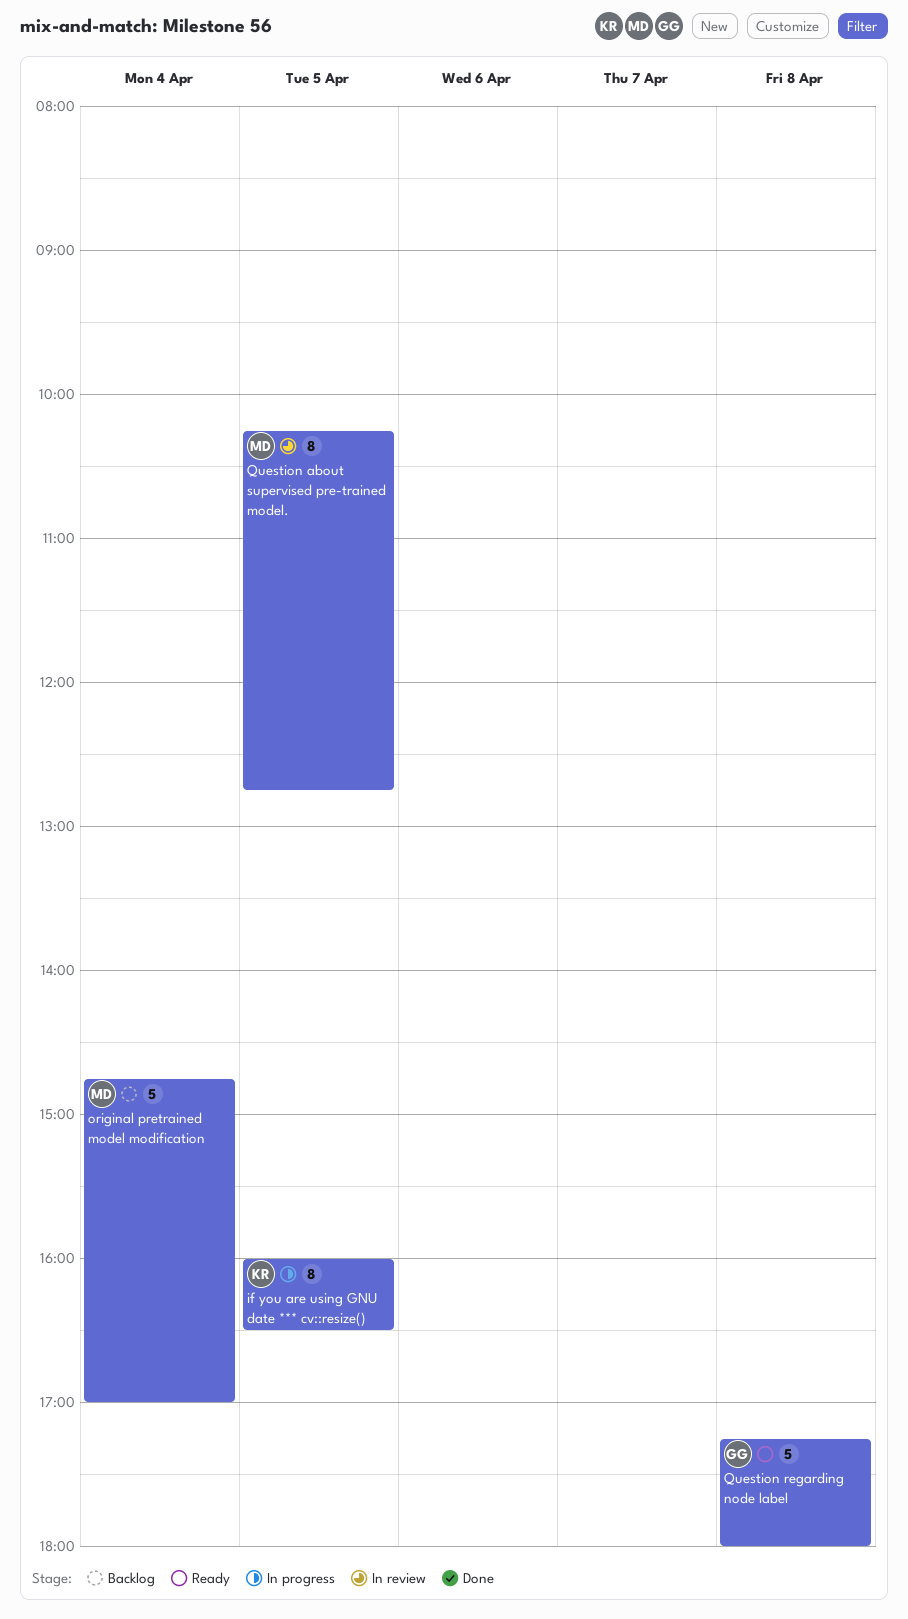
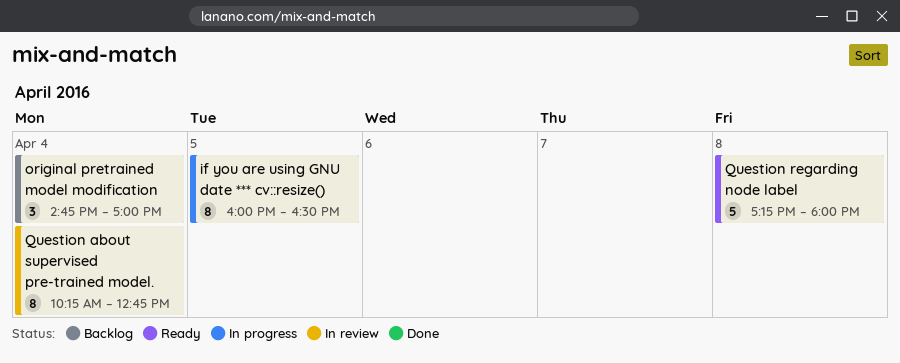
original pretrained model modification, estimate: 5 -> 3
Question about supervised pre-trained model., day: Apr 5 -> Apr 4

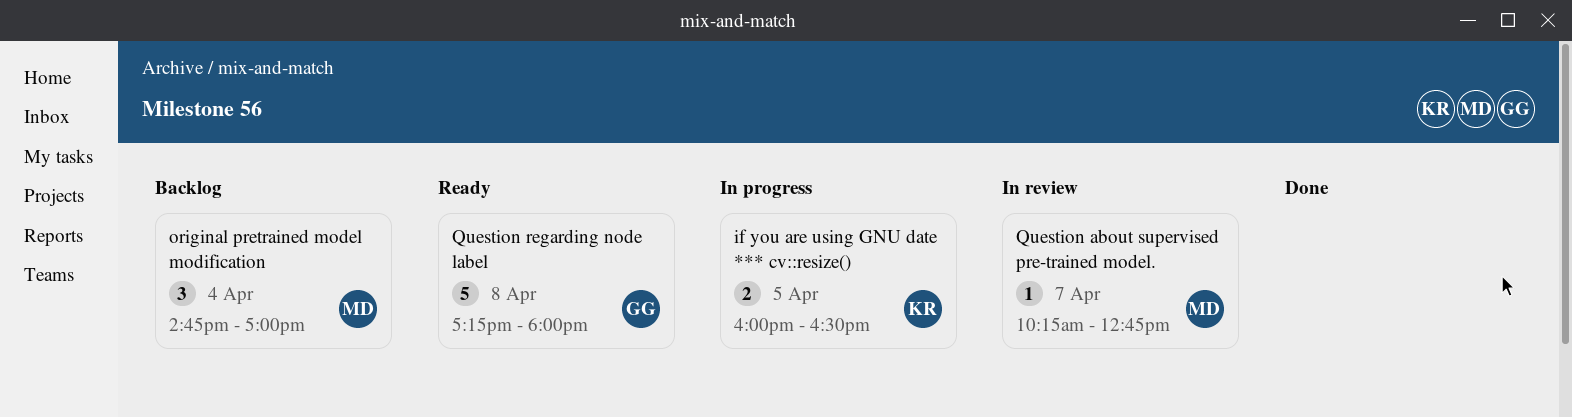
if you are using GNU date *** cv::resize(), estimate: 8 -> 2
Question about supervised pre-trained model., estimate: 8 -> 1
Question about supervised pre-trained model., day: Apr 4 -> Apr 7

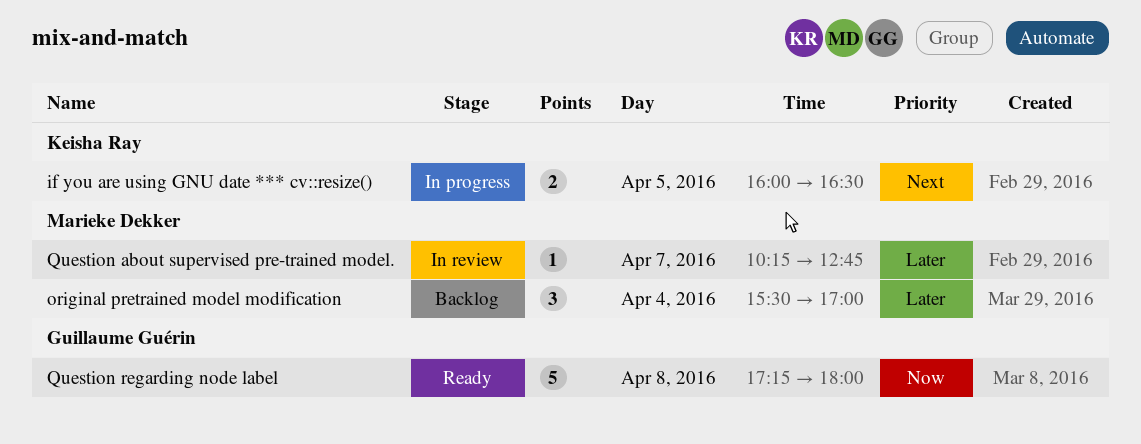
original pretrained model modification, begins: 14:45 -> 15:30

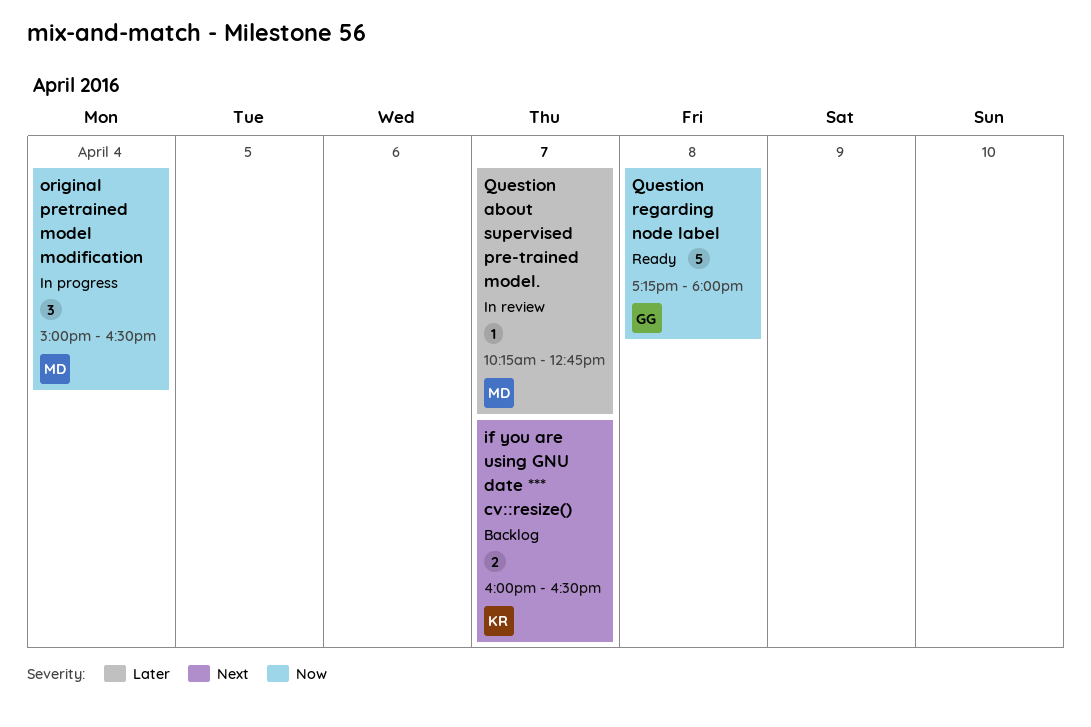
if you are using GNU date *** cv::resize(), status: In progress -> Backlog
if you are using GNU date *** cv::resize(), day: Apr 5 -> Apr 7
original pretrained model modification, status: Backlog -> In progress
original pretrained model modification, priority: Later -> Now
original pretrained model modification, begins: 15:30 -> 15:00
original pretrained model modification, ends: 17:00 -> 16:30

